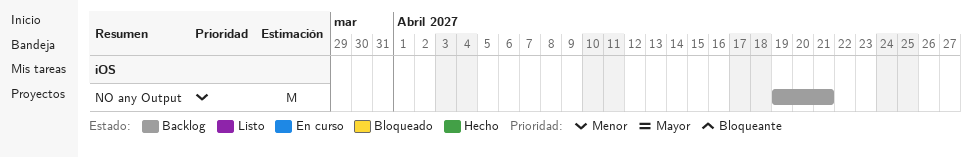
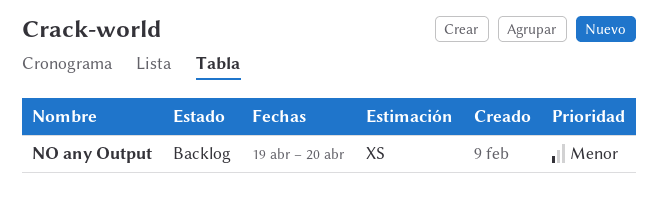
NO any Output, estimate: M -> XS
NO any Output, due: Apr 21 -> Apr 20

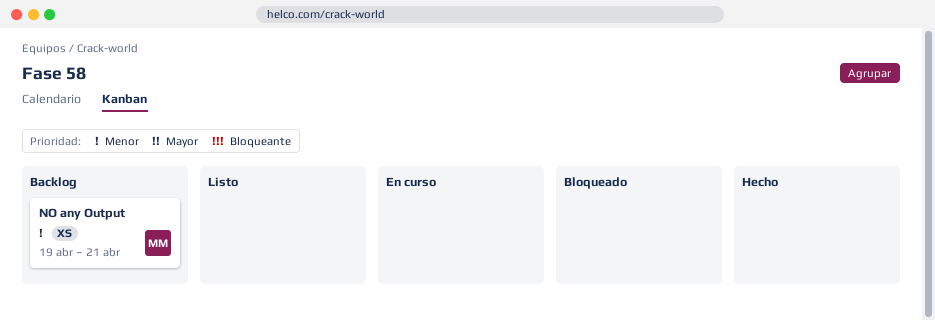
NO any Output, due: Apr 20 -> Apr 21

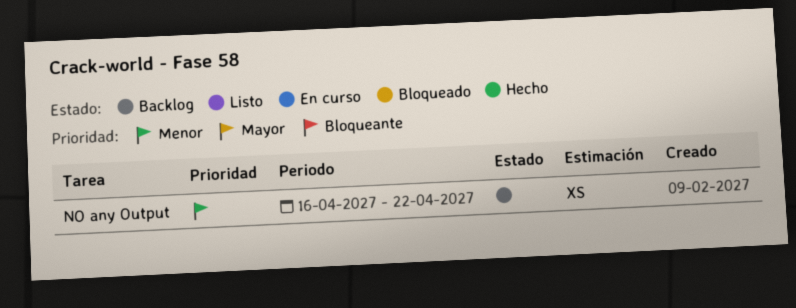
NO any Output, start: Apr 19 -> Apr 16
NO any Output, due: Apr 21 -> Apr 22

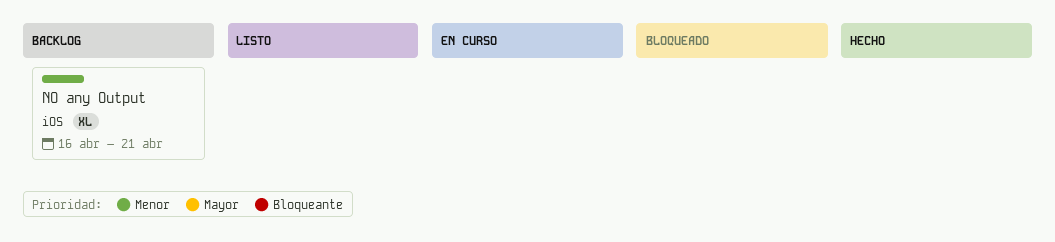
NO any Output, estimate: XS -> XL
NO any Output, due: Apr 22 -> Apr 21

